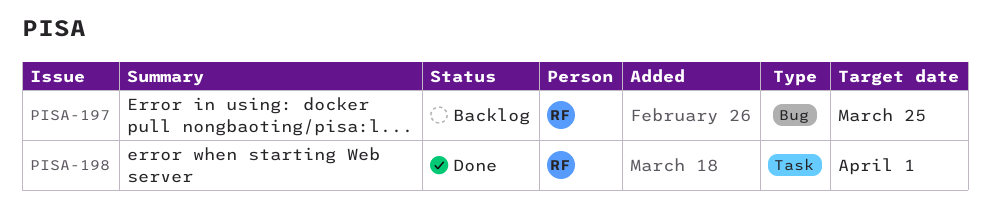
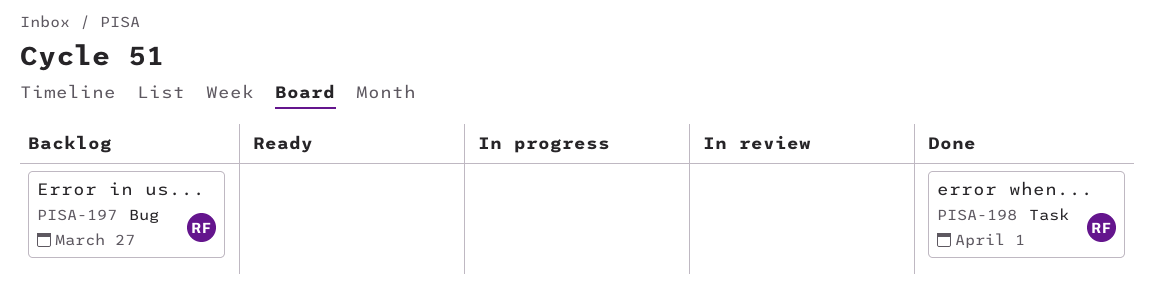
PISA-197, due: Mar 25 -> Mar 27

